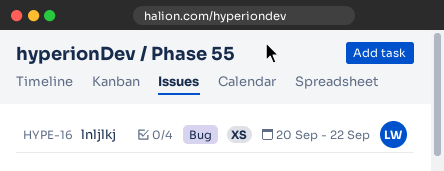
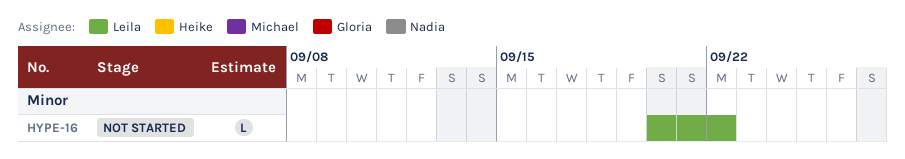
HYPE-16, estimate: XS -> L

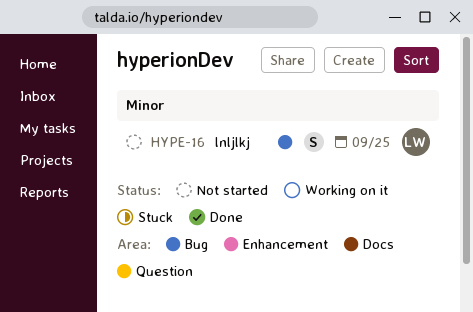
HYPE-16, estimate: L -> S
HYPE-16, due: Sep 22 -> Sep 25

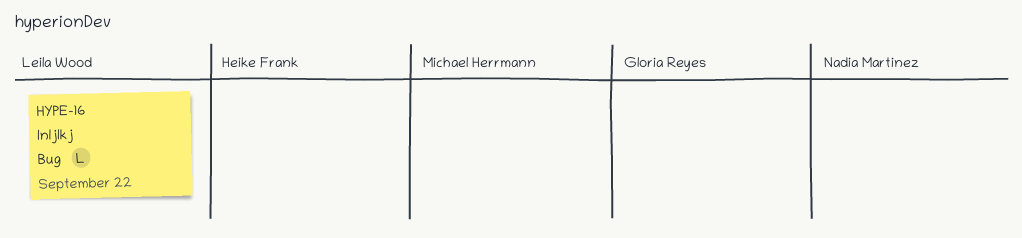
HYPE-16, estimate: S -> L
HYPE-16, due: Sep 25 -> Sep 22

